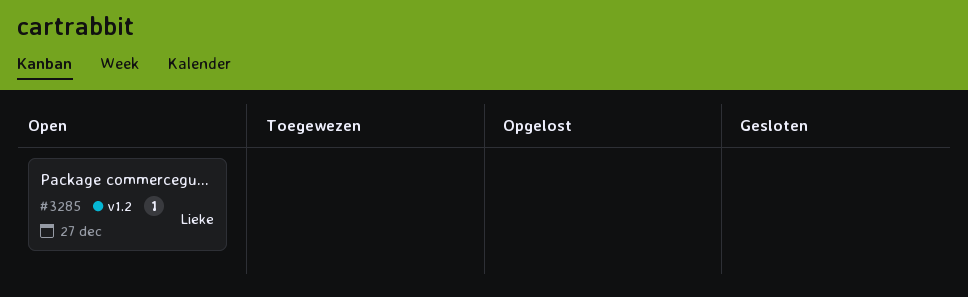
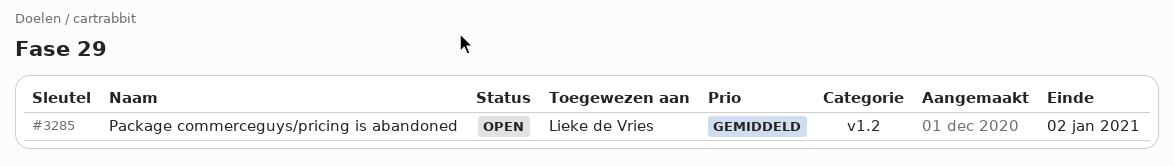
#3285, due: Dec 27 -> Jan 2

